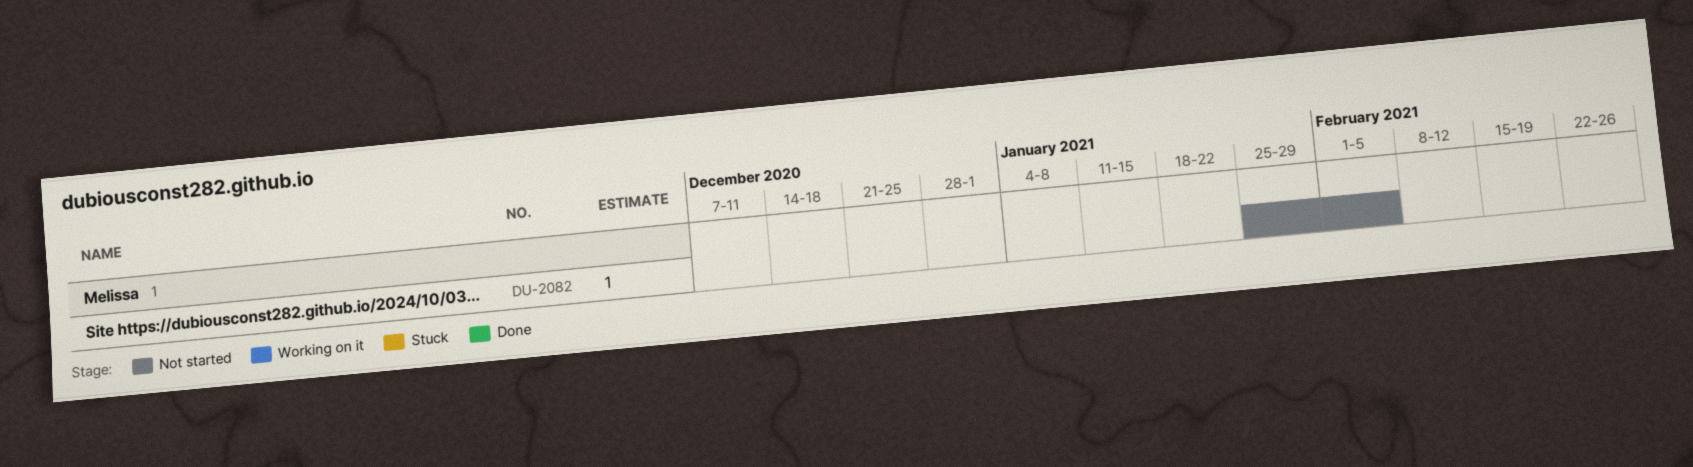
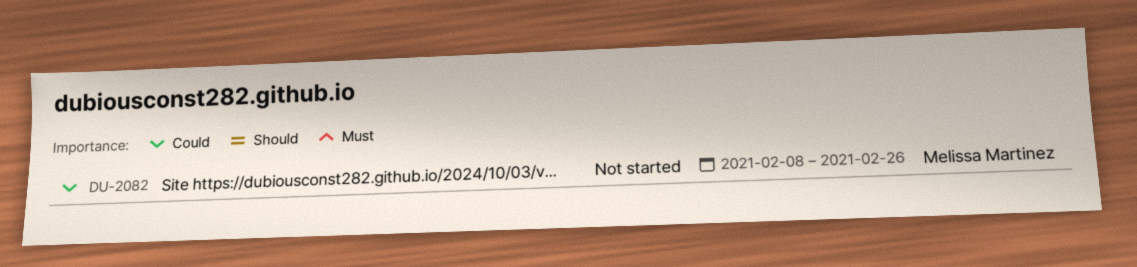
DU-2082, start: Jan 25 -> Feb 8
DU-2082, due: Feb 5 -> Feb 26

